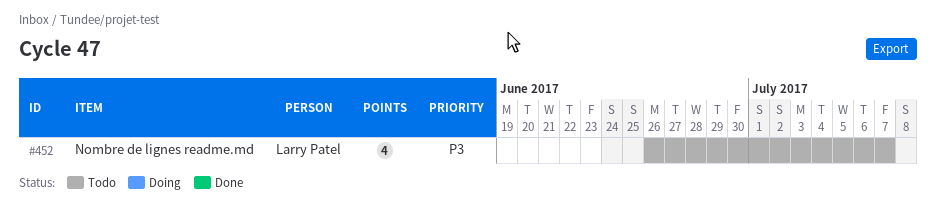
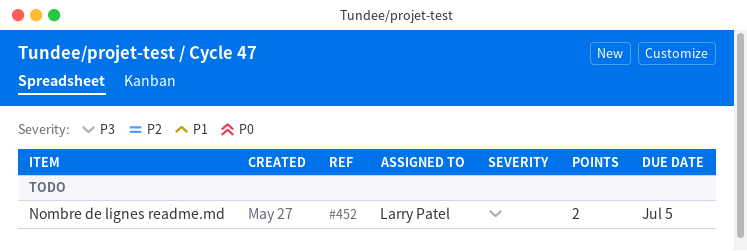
#452, estimate: 4 -> 2
#452, due: Jul 7 -> Jul 5

